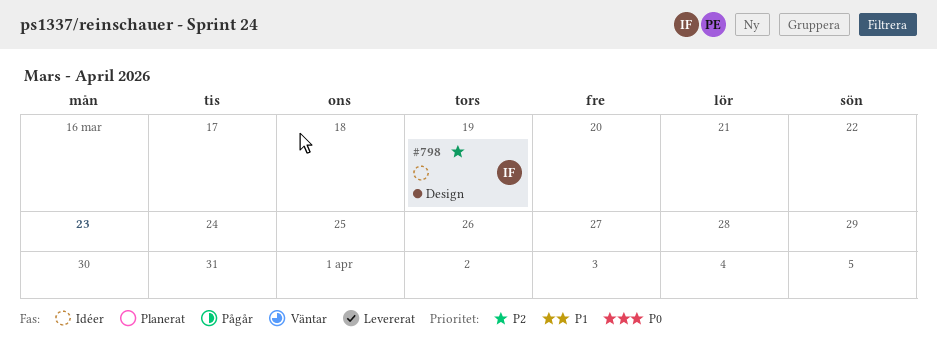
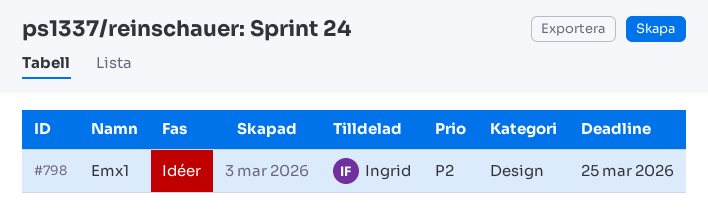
#798, due: Mar 19 -> Mar 25

